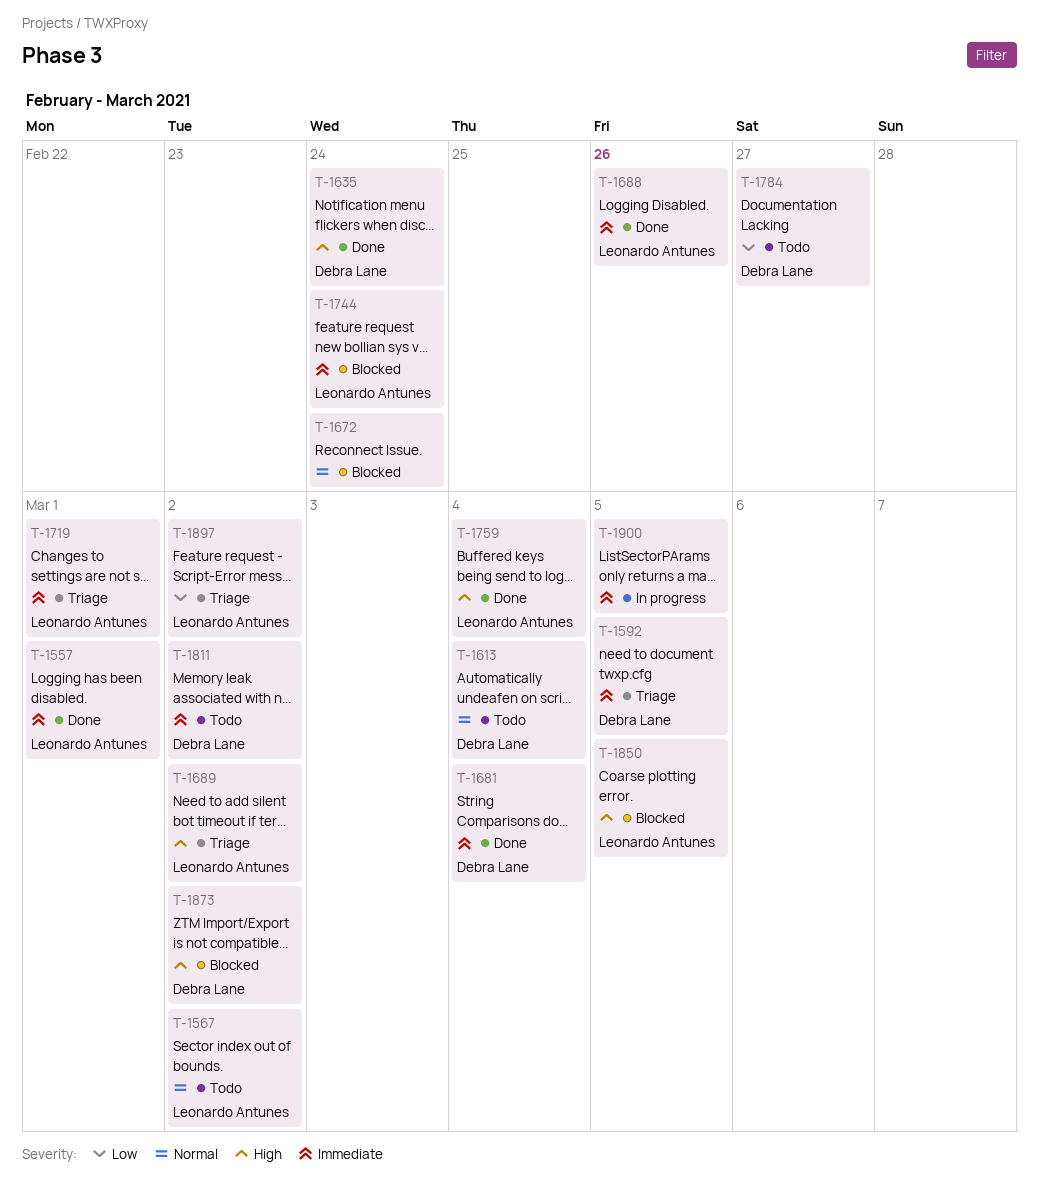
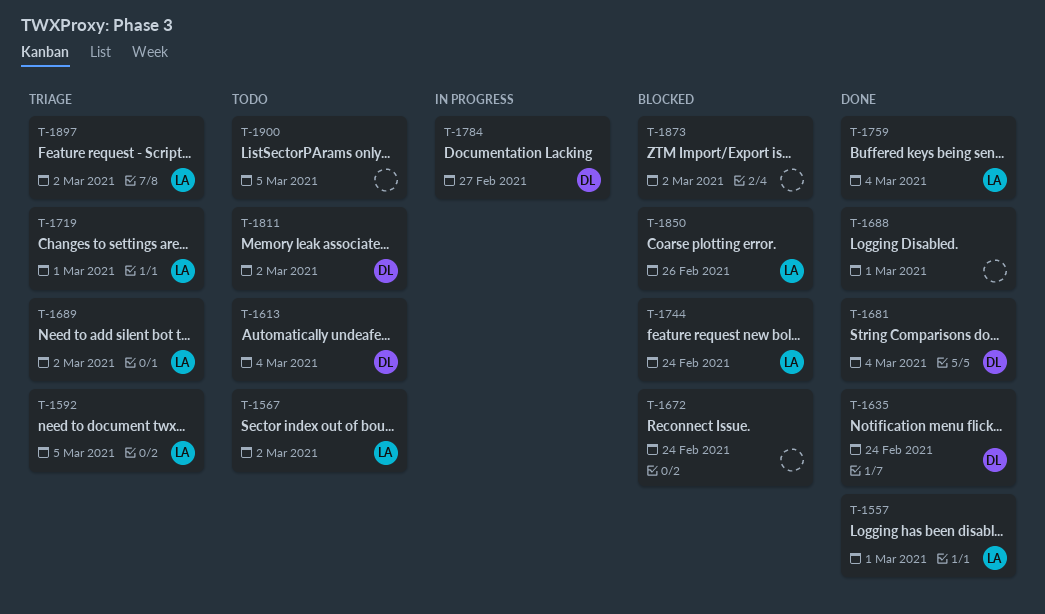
T-1592, owner: Debra Lane -> Leonardo Antunes
T-1688, owner: Leonardo Antunes -> none
T-1688, due: Feb 26 -> Mar 1
T-1784, status: Todo -> In progress
T-1850, due: Mar 5 -> Feb 26
T-1873, owner: Debra Lane -> none
T-1900, status: In progress -> Todo

